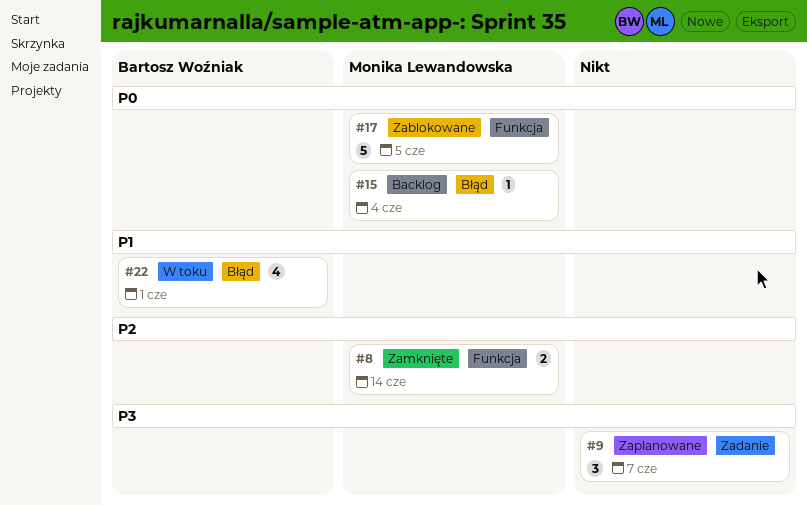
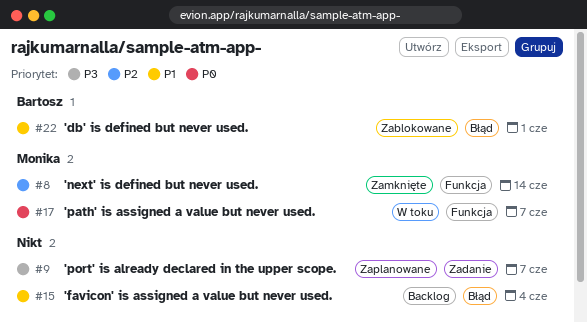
#15, owner: Monika Lewandowska -> none
#15, priority: P0 -> P1
#17, status: Zablokowane -> W toku
#17, due: Jun 5 -> Jun 7
#22, status: W toku -> Zablokowane

